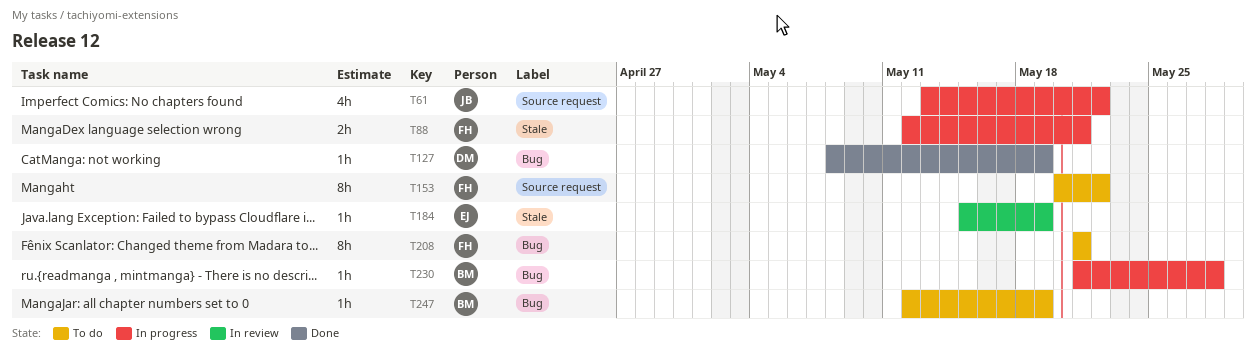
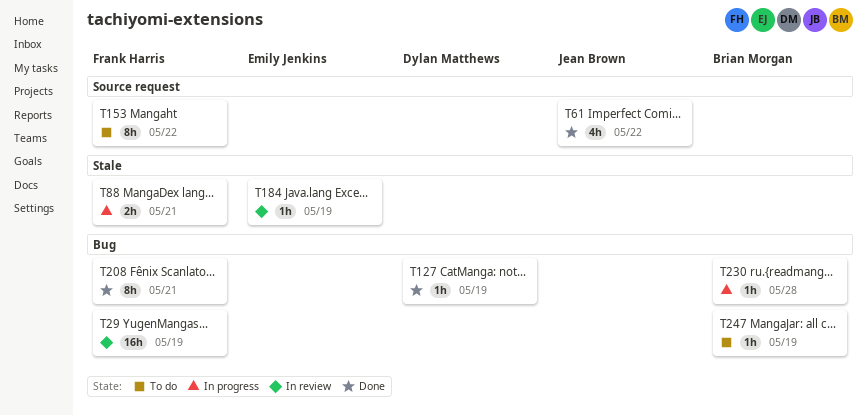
T29: none -> present
T61, status: In progress -> Done
T208, status: To do -> Done

